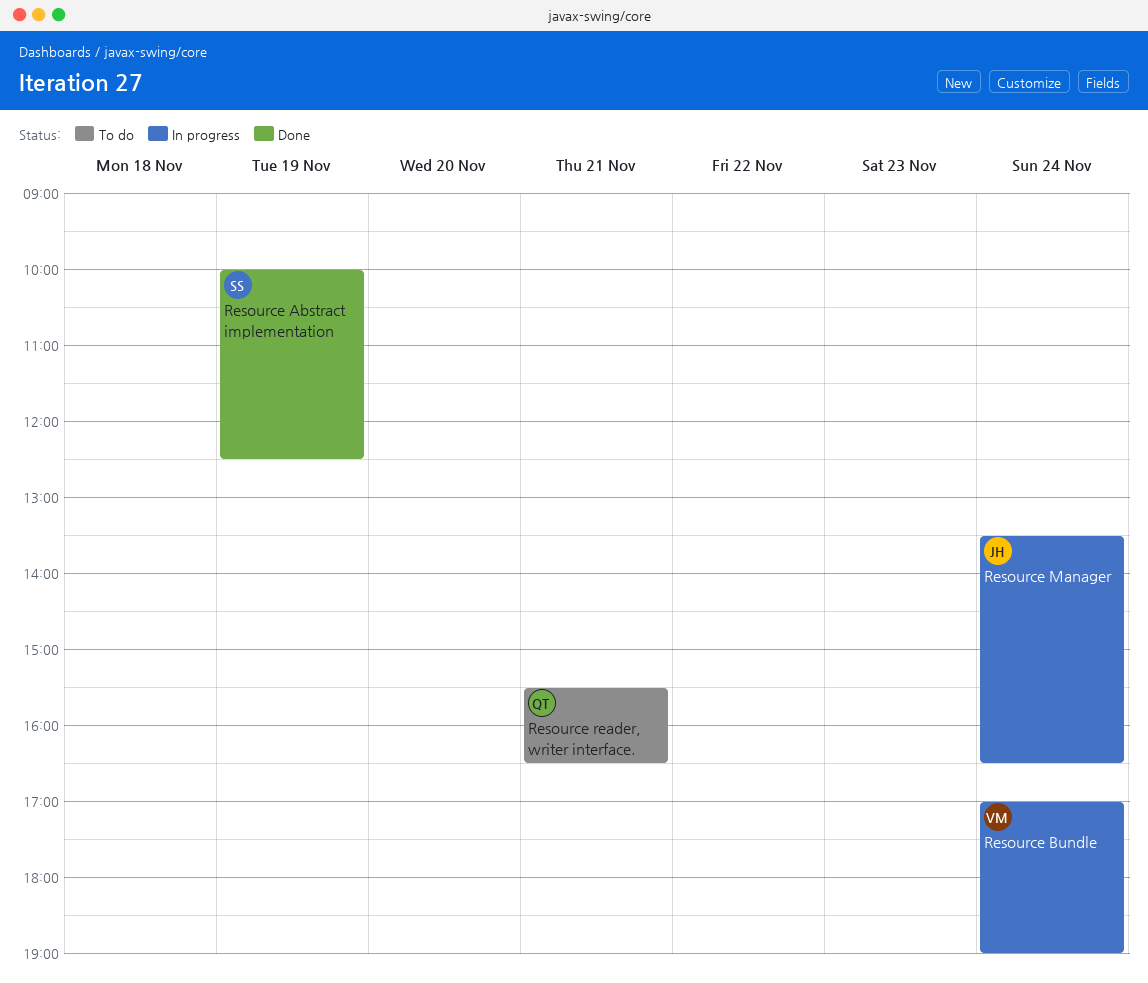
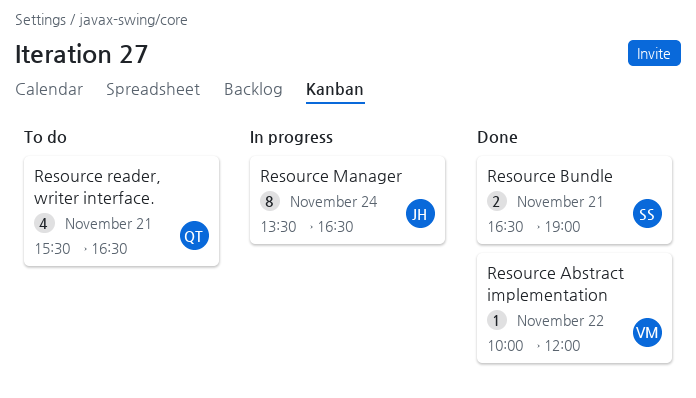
Resource Abstract implementation, owner: SS -> VM
Resource Abstract implementation, day: Nov 19 -> Nov 22
Resource Abstract implementation, ends: 12:30 -> 12:00
Resource Bundle, status: In progress -> Done
Resource Bundle, owner: VM -> SS
Resource Bundle, day: Nov 24 -> Nov 21
Resource Bundle, begins: 17:00 -> 16:30

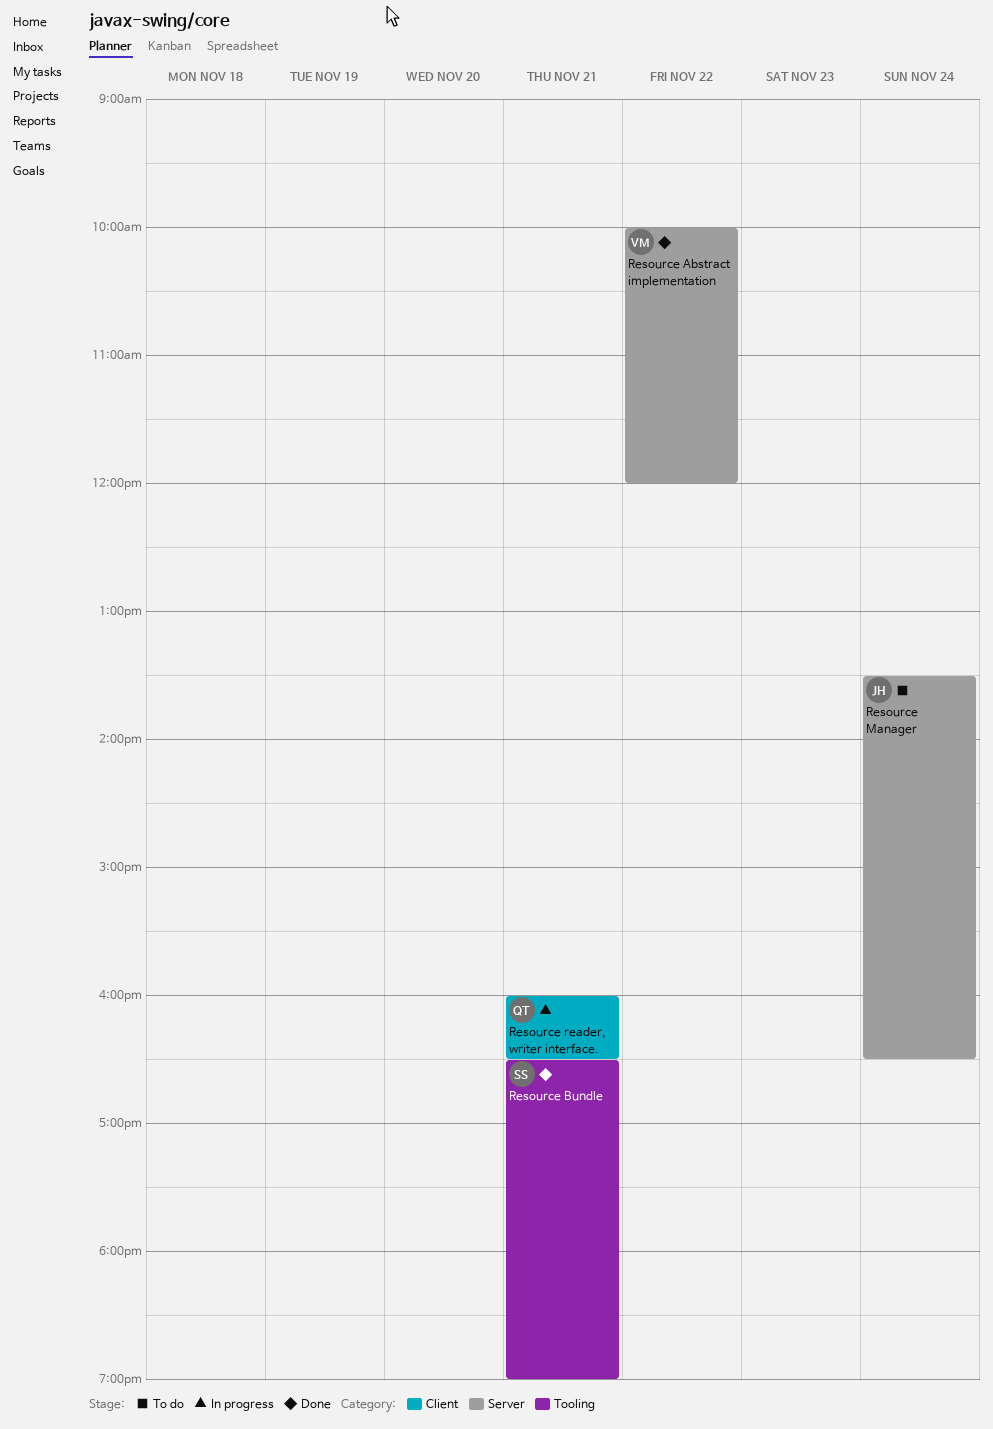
Resource Manager, status: In progress -> To do
Resource reader, writer interface., status: To do -> In progress
Resource reader, writer interface., begins: 15:30 -> 16:00

